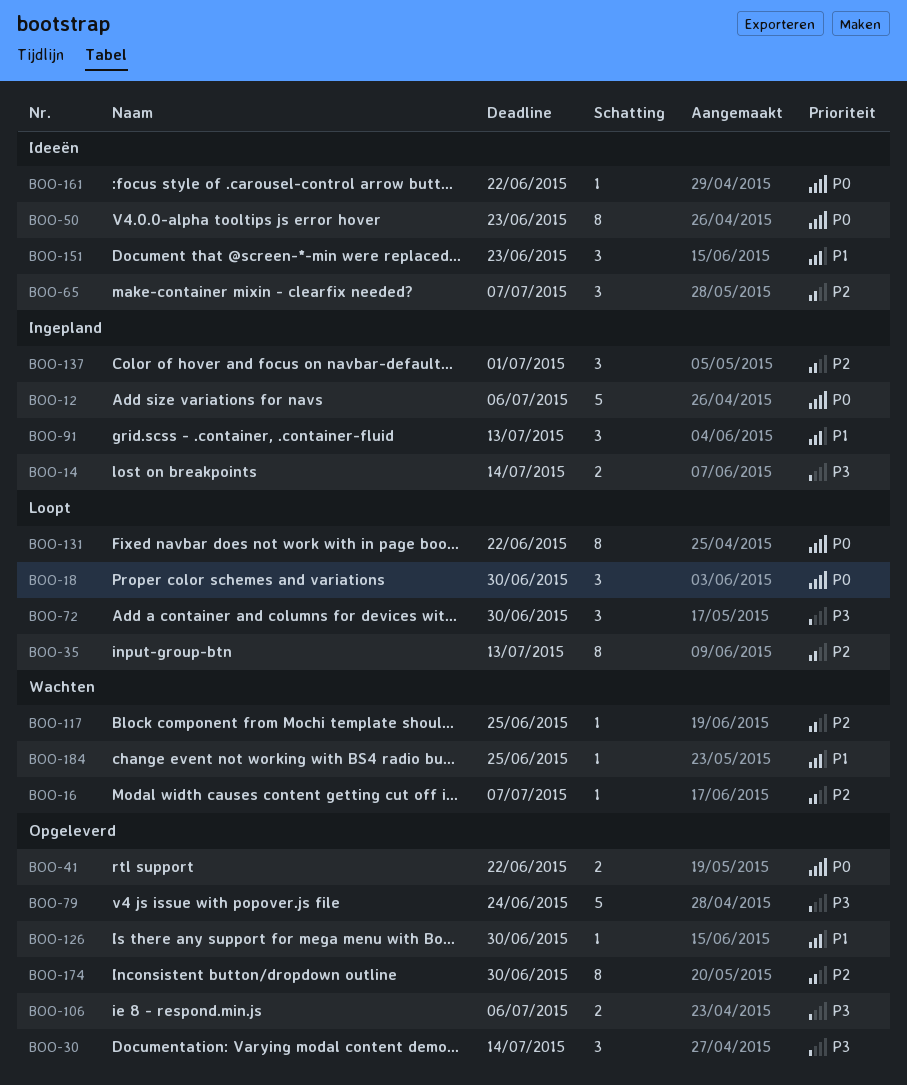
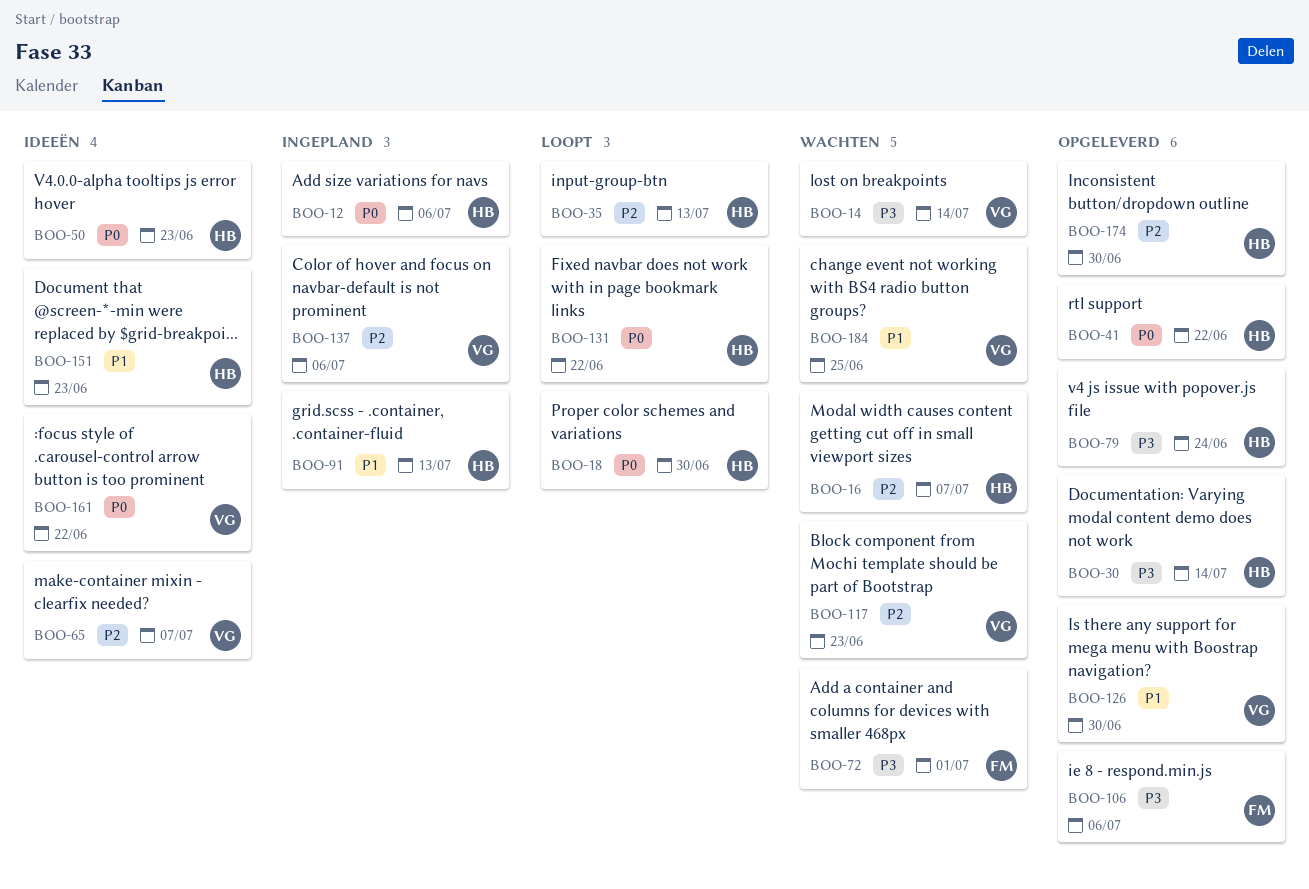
BOO-14, status: Ingepland -> Wachten
BOO-72, status: Loopt -> Wachten
BOO-72, due: Jun 30 -> Jul 1
BOO-117, due: Jun 25 -> Jun 23
BOO-137, due: Jul 1 -> Jul 6

